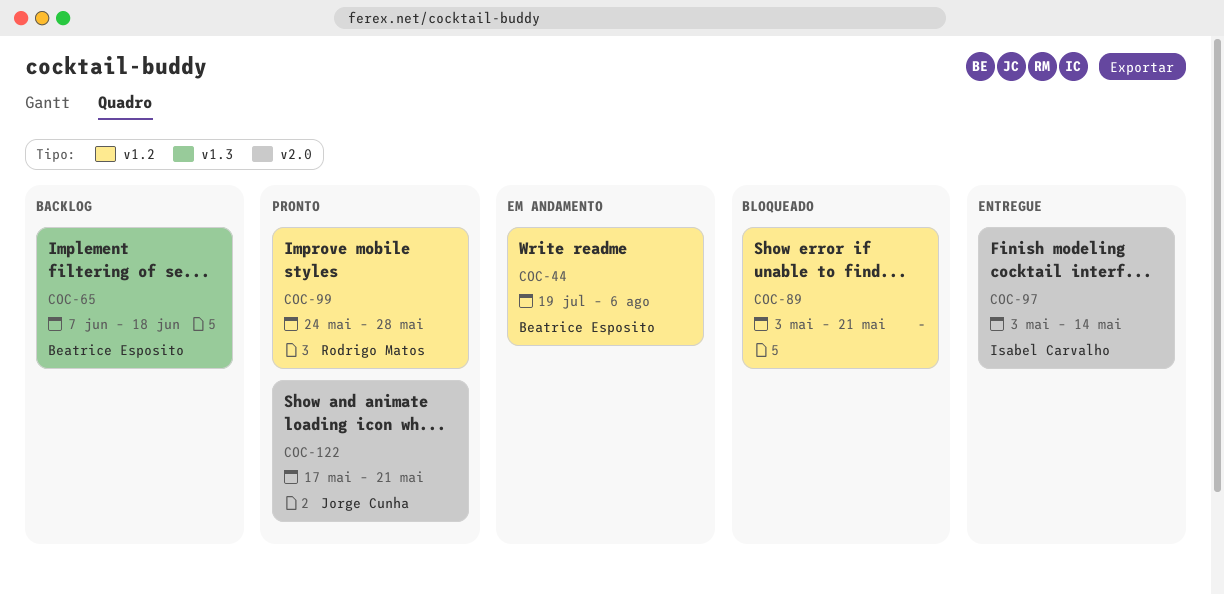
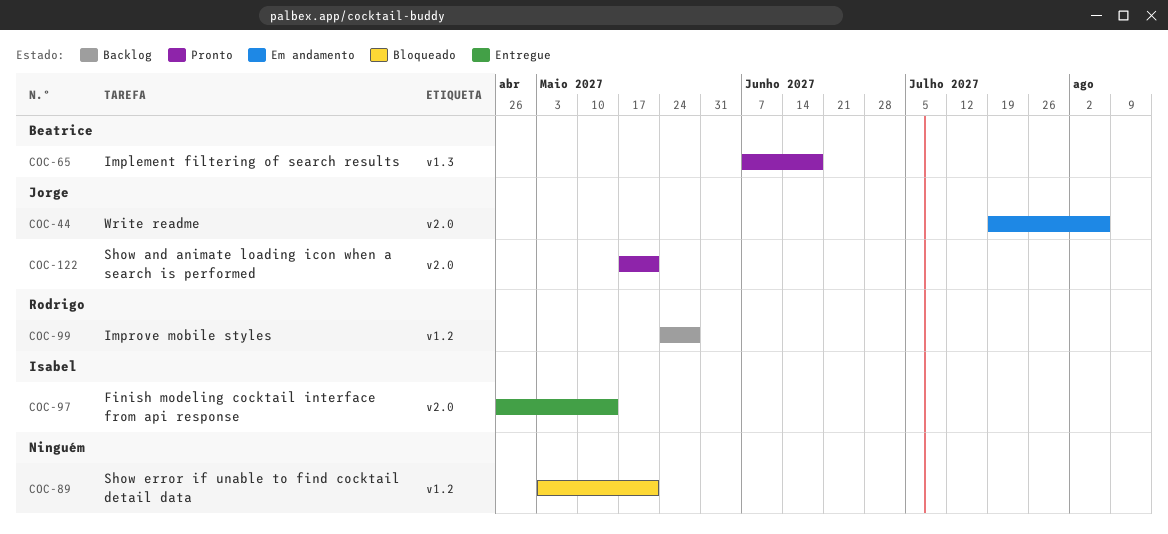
COC-44, owner: Beatrice Esposito -> Jorge Cunha
COC-44, label: v1.2 -> v2.0
COC-65, status: Backlog -> Pronto
COC-97, start: May 3 -> Apr 26
COC-99, status: Pronto -> Backlog

